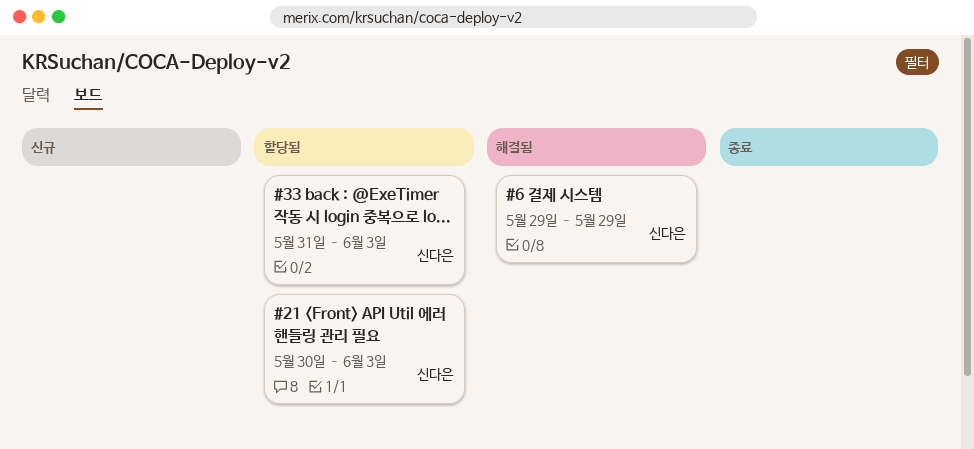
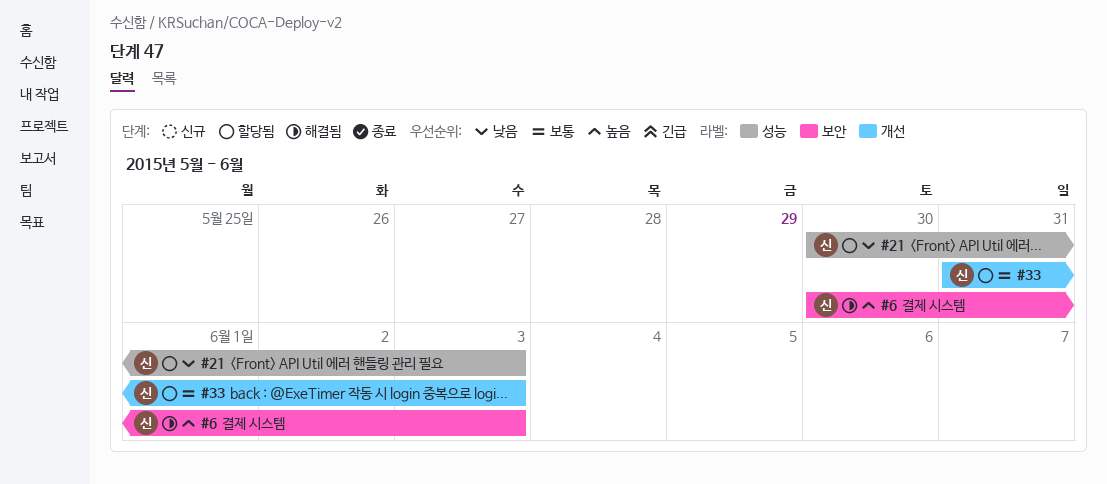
#6, start: May 29 -> May 30
#6, due: May 29 -> Jun 3

